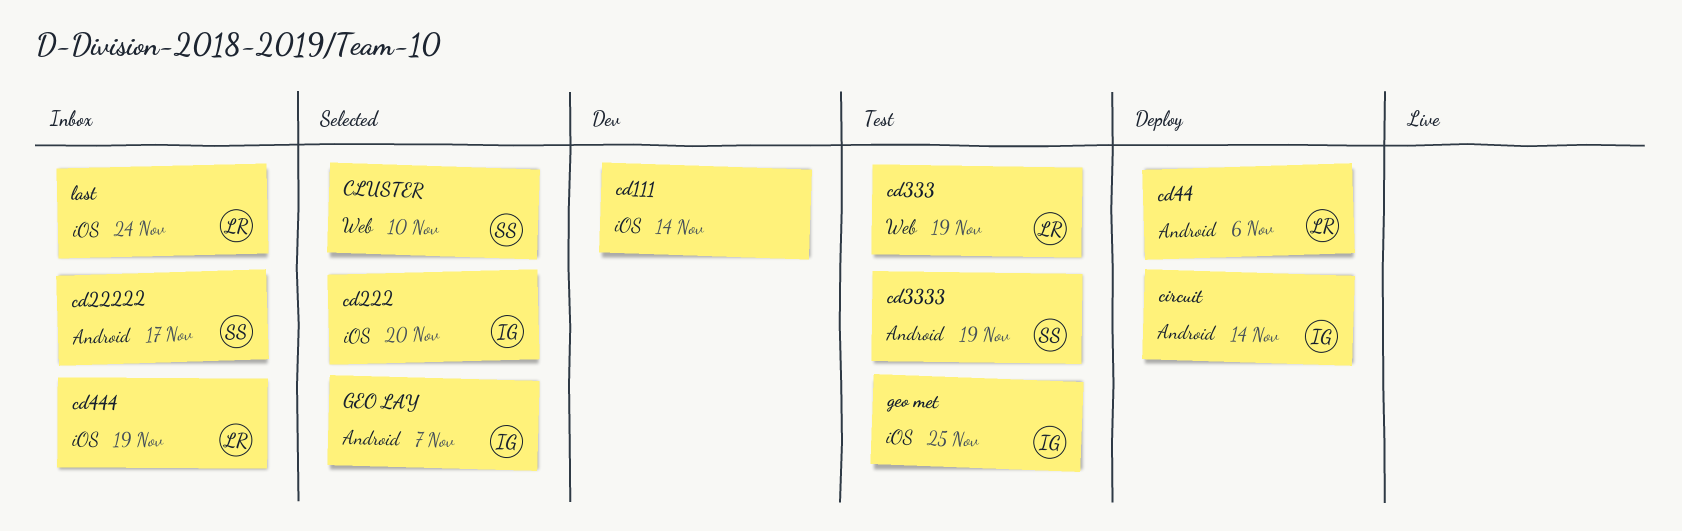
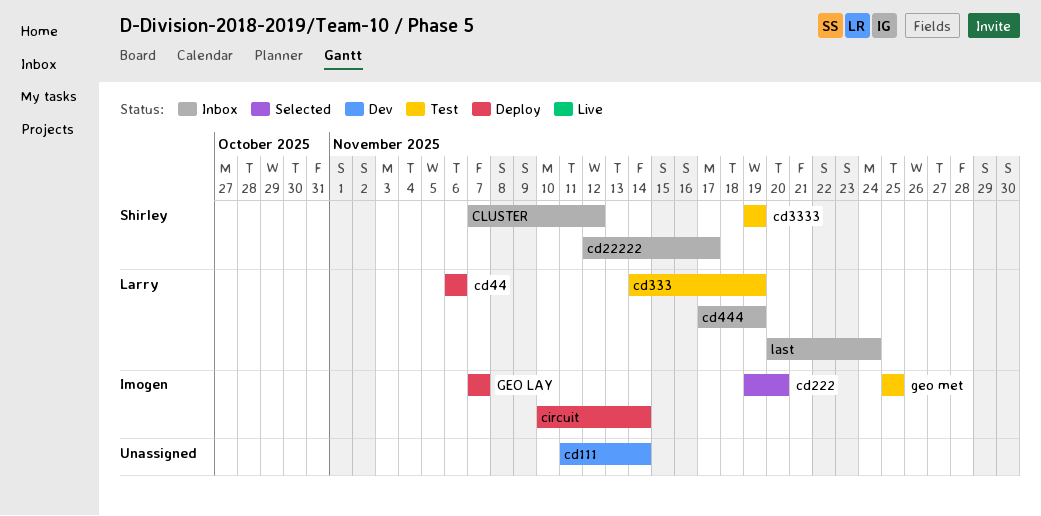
CLUSTER, status: Selected -> Inbox
CLUSTER, due: Nov 10 -> Nov 12
GEO LAY, status: Selected -> Deploy

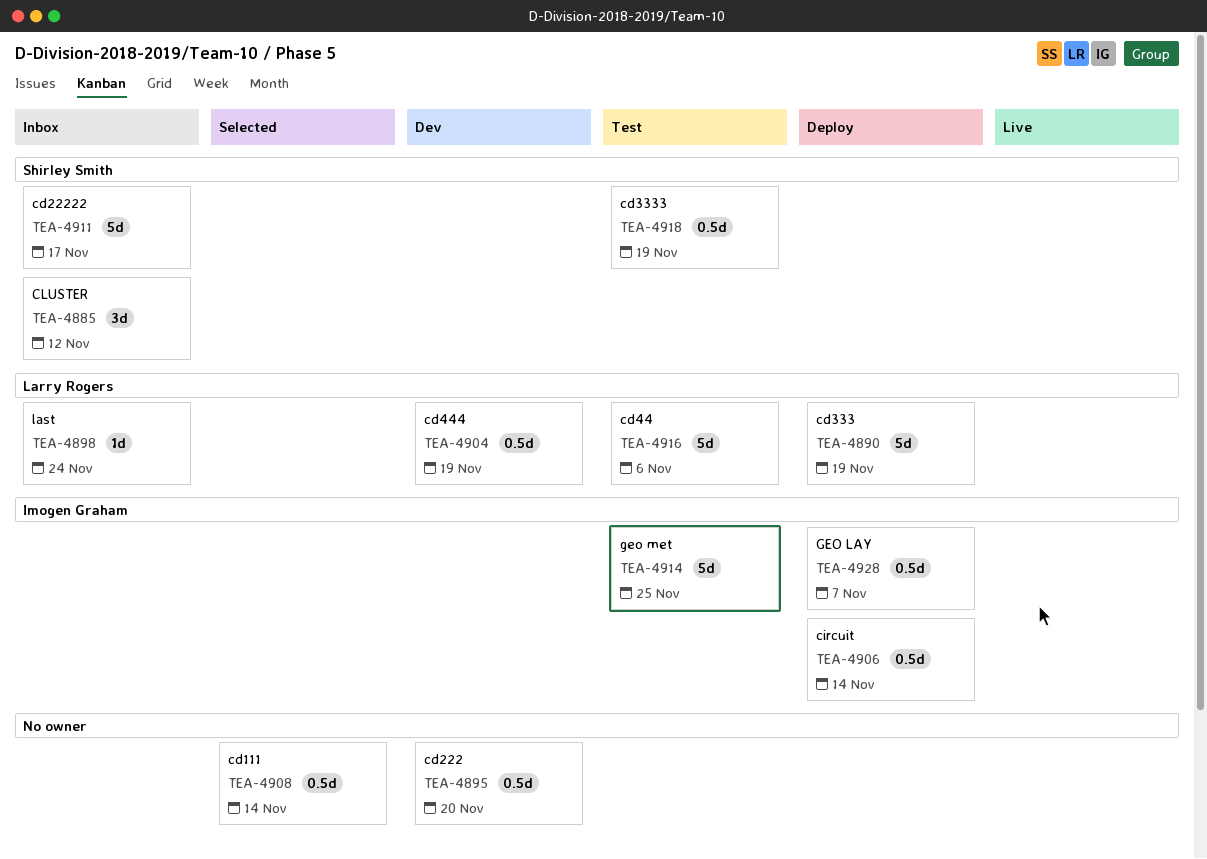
cd111, status: Dev -> Selected
cd222, status: Selected -> Dev
cd222, owner: Imogen Graham -> none
cd333, status: Test -> Deploy
cd44, status: Deploy -> Test
cd444, status: Inbox -> Dev

